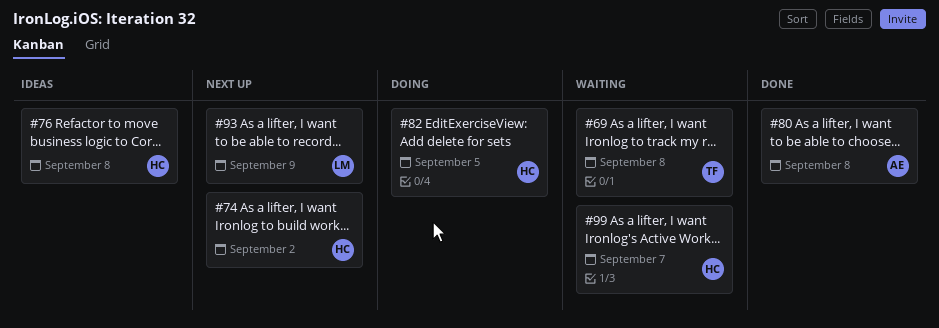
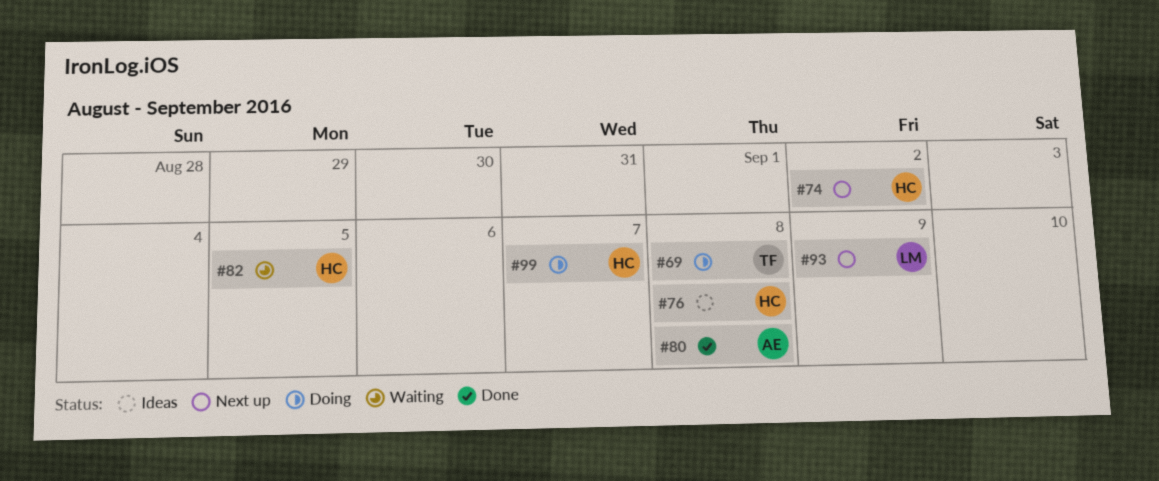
#69, status: Waiting -> Doing
#82, status: Doing -> Waiting
#99, status: Waiting -> Doing

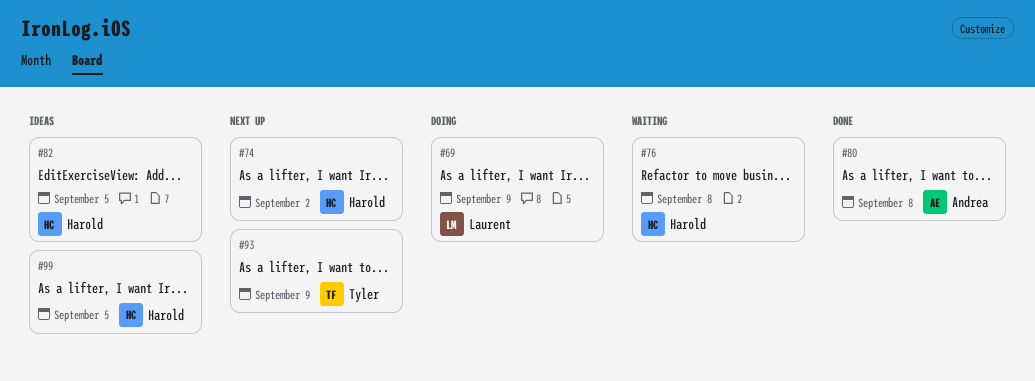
#69, owner: Tyler -> Laurent
#69, due: Sep 8 -> Sep 9
#76, status: Ideas -> Waiting
#82, status: Waiting -> Ideas
#93, owner: Laurent -> Tyler
#99, status: Doing -> Ideas
#99, due: Sep 7 -> Sep 5

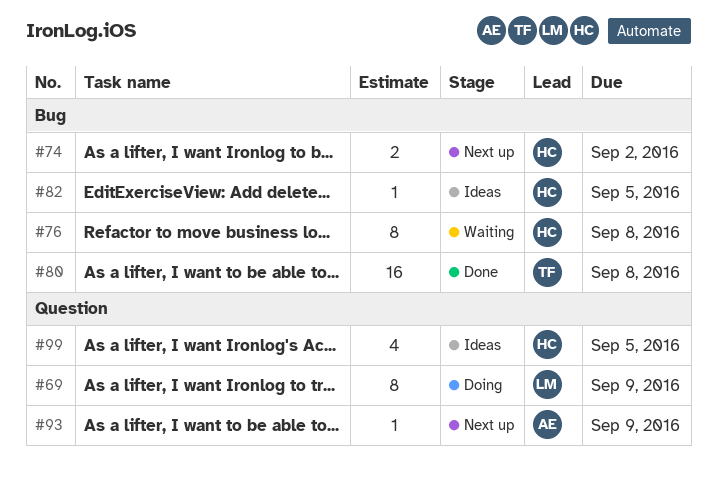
#80, owner: Andrea -> Tyler
#93, owner: Tyler -> Andrea

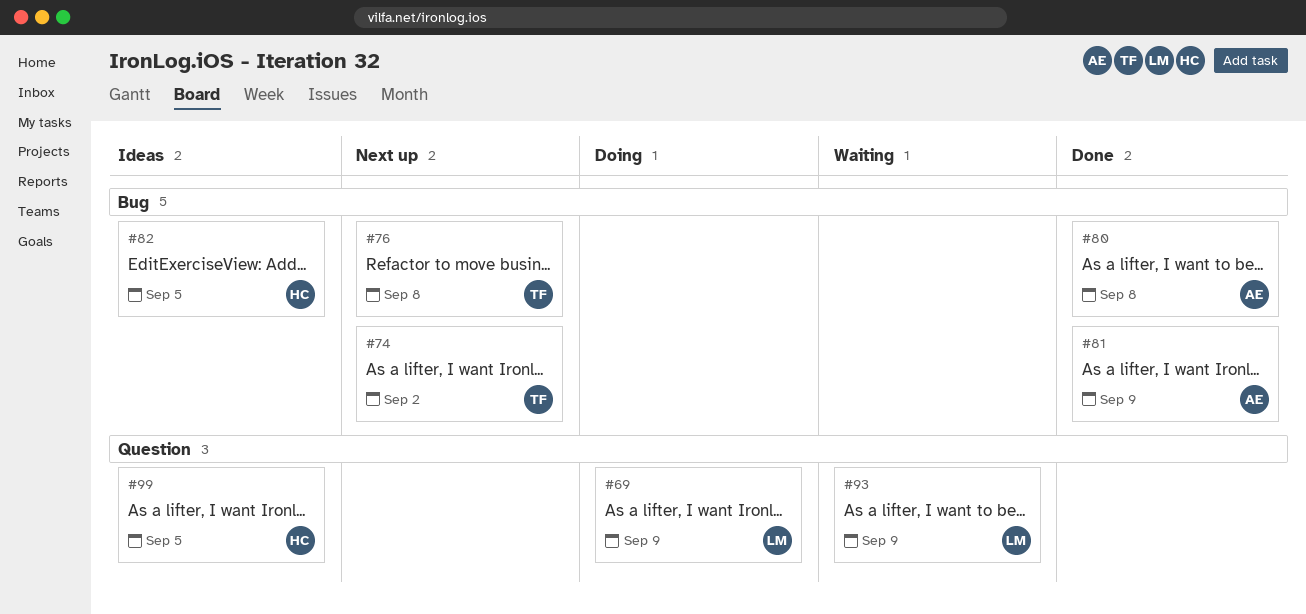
#74, owner: HC -> TF
#76, status: Waiting -> Next up
#76, owner: HC -> TF
#80, owner: TF -> AE
#81: none -> present
#93, status: Next up -> Waiting
#93, owner: AE -> LM

